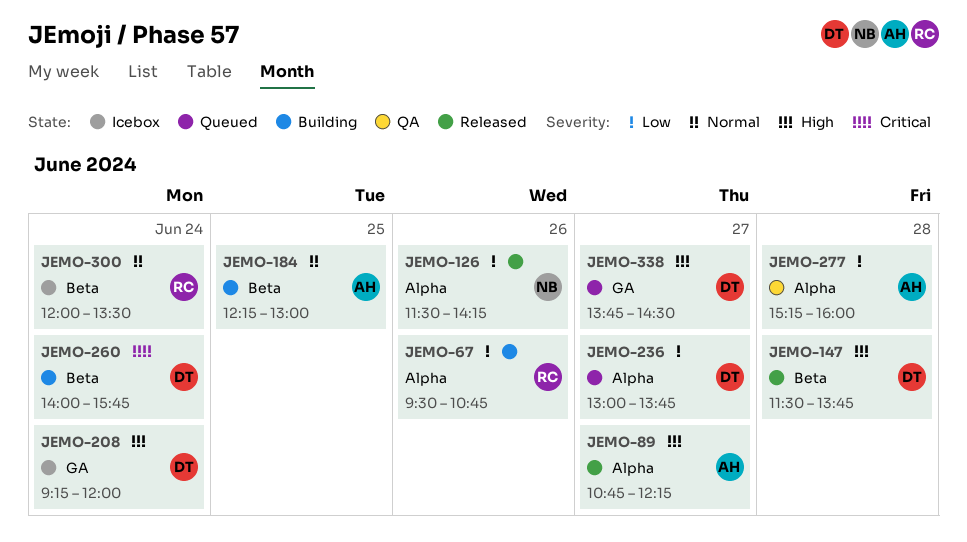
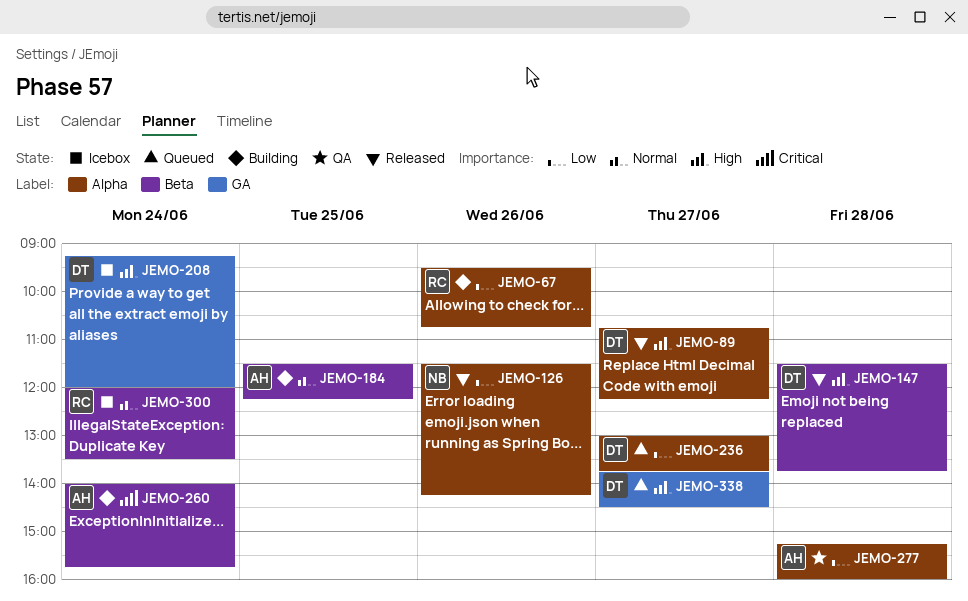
JEMO-89, owner: AH -> DT
JEMO-184, begins: 12:15 -> 11:30
JEMO-184, ends: 13:00 -> 12:15
JEMO-260, owner: DT -> AH

